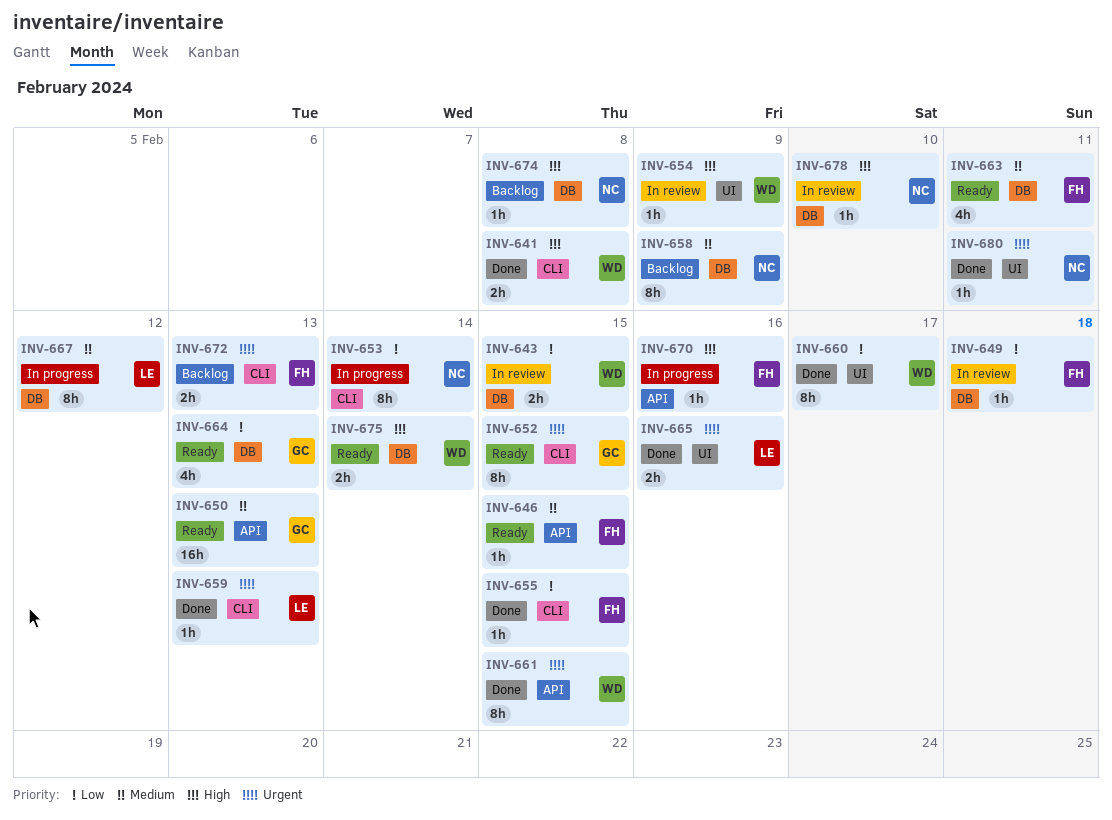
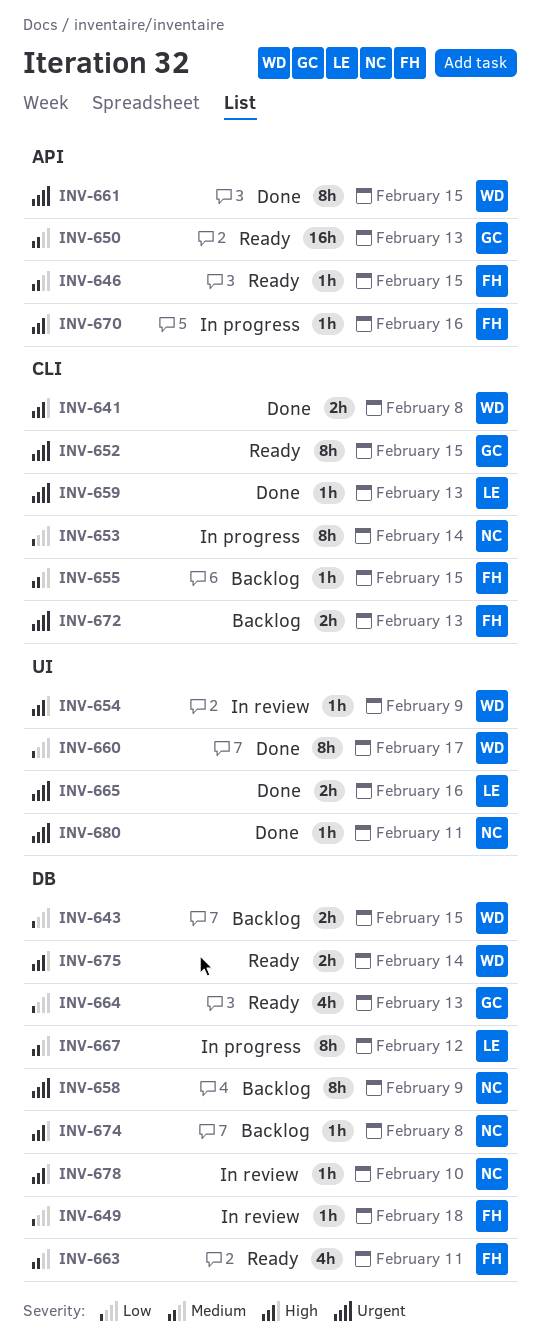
INV-643, status: In review -> Backlog
INV-655, status: Done -> Backlog
INV-655, priority: Low -> Medium
INV-658, priority: Medium -> Urgent

